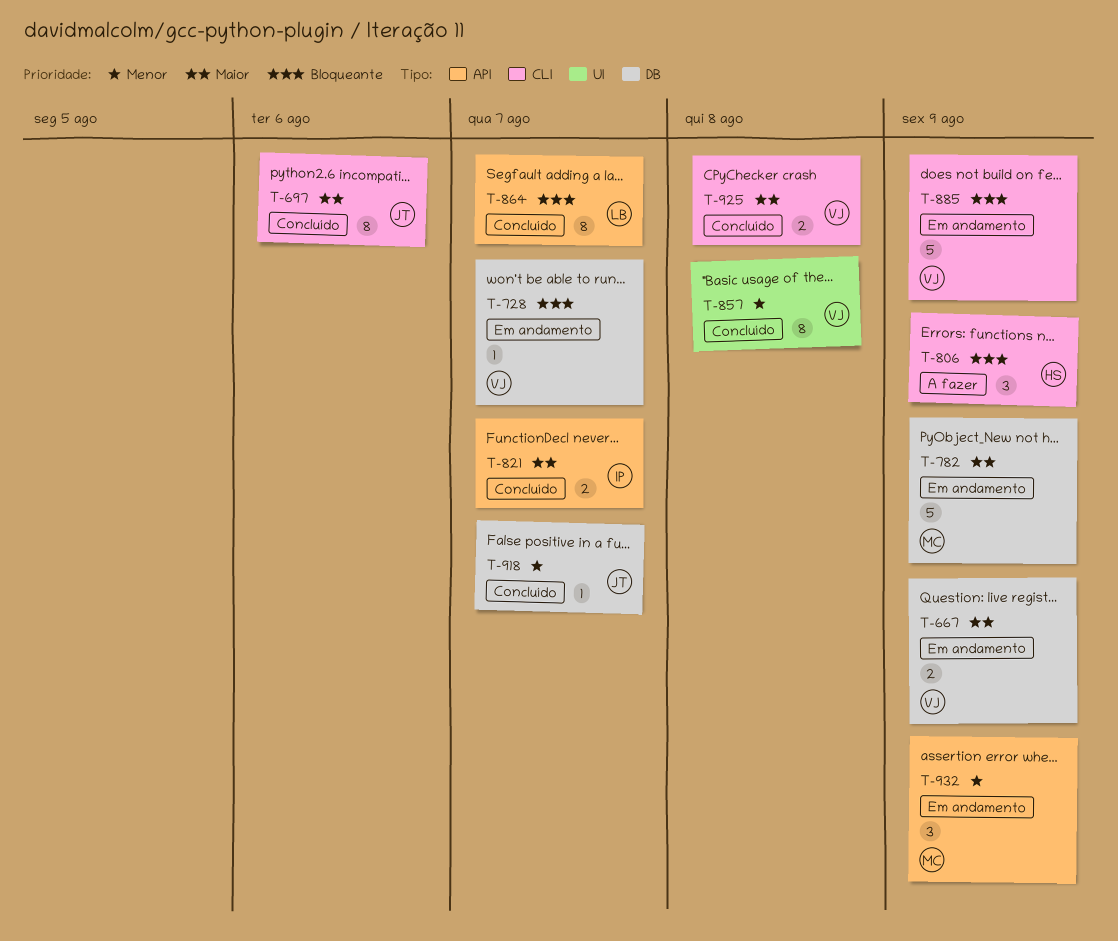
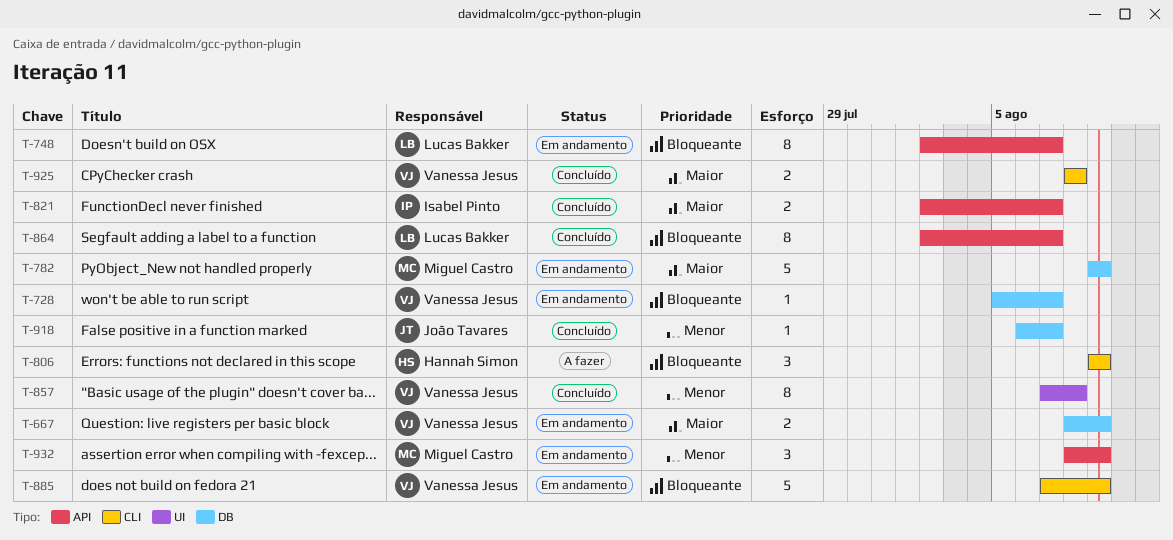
T-697: present -> none
T-748: none -> present

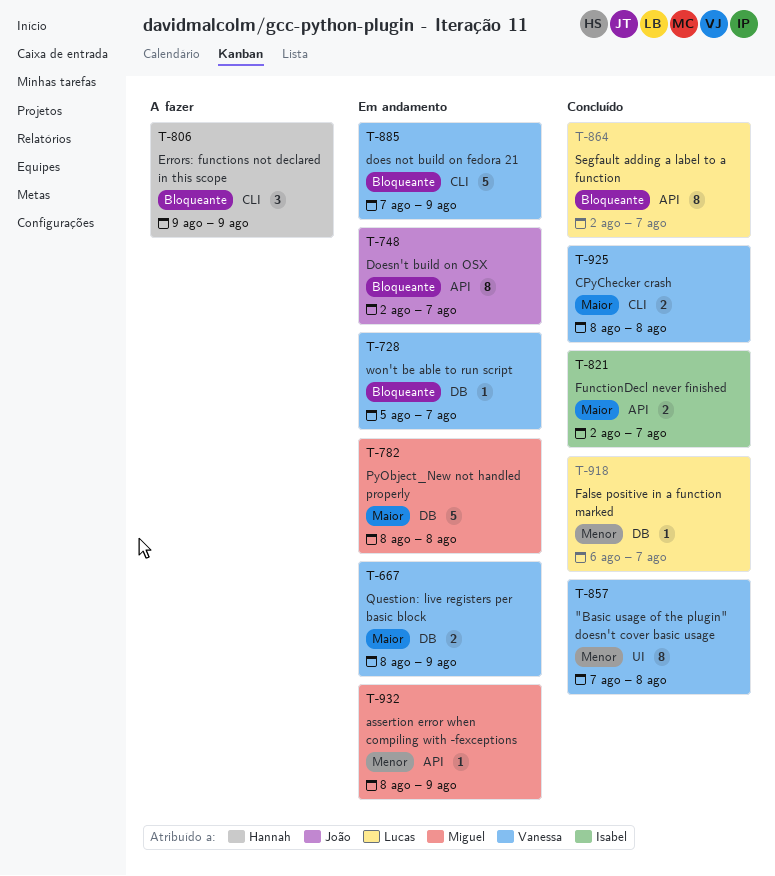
T-748, owner: Lucas Bakker -> João Tavares
T-782, start: Aug 9 -> Aug 8
T-782, due: Aug 9 -> Aug 8
T-918, owner: João Tavares -> Lucas Bakker
T-932, estimate: 3 -> 1

